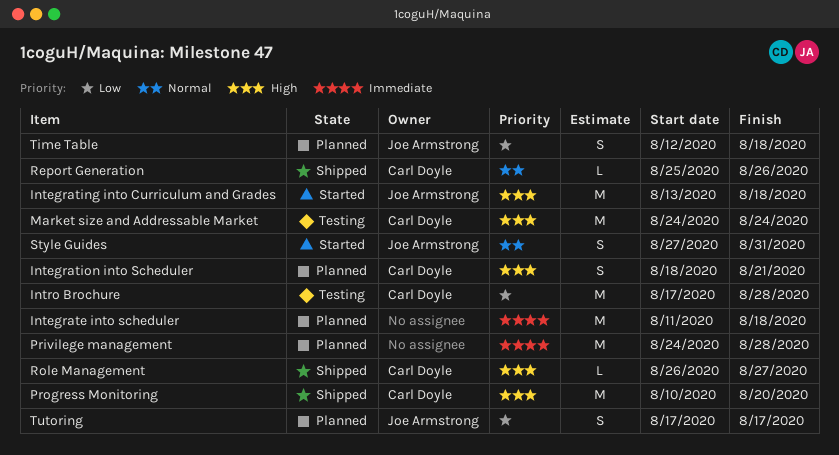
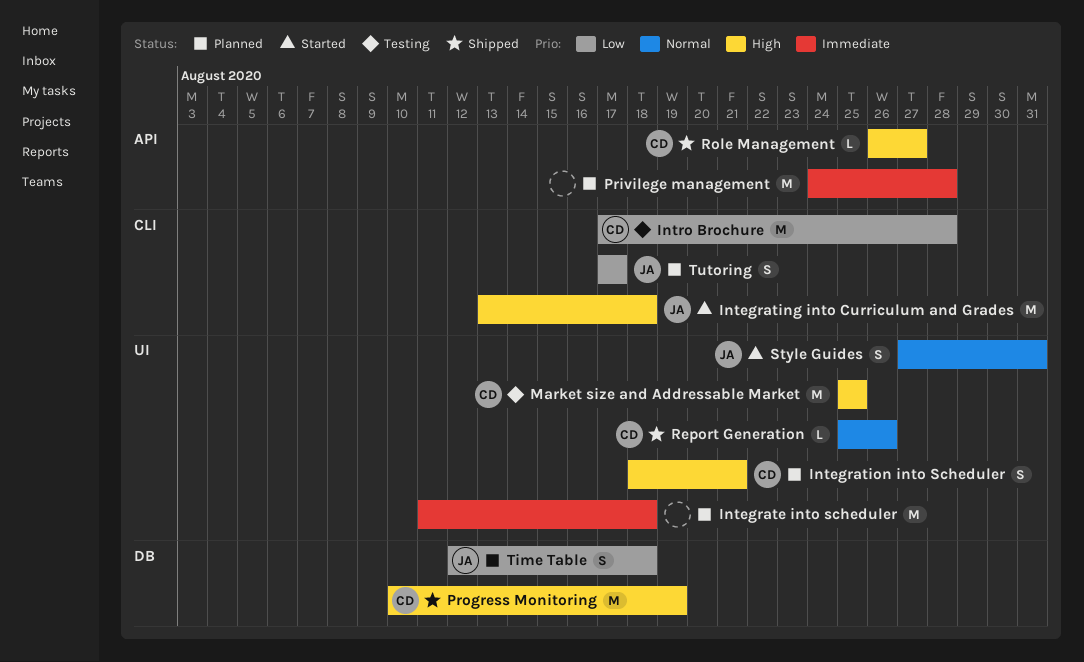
Market size and Addressable Market, start: Aug 24 -> Aug 25
Market size and Addressable Market, due: Aug 24 -> Aug 25
Progress Monitoring, due: Aug 20 -> Aug 19

